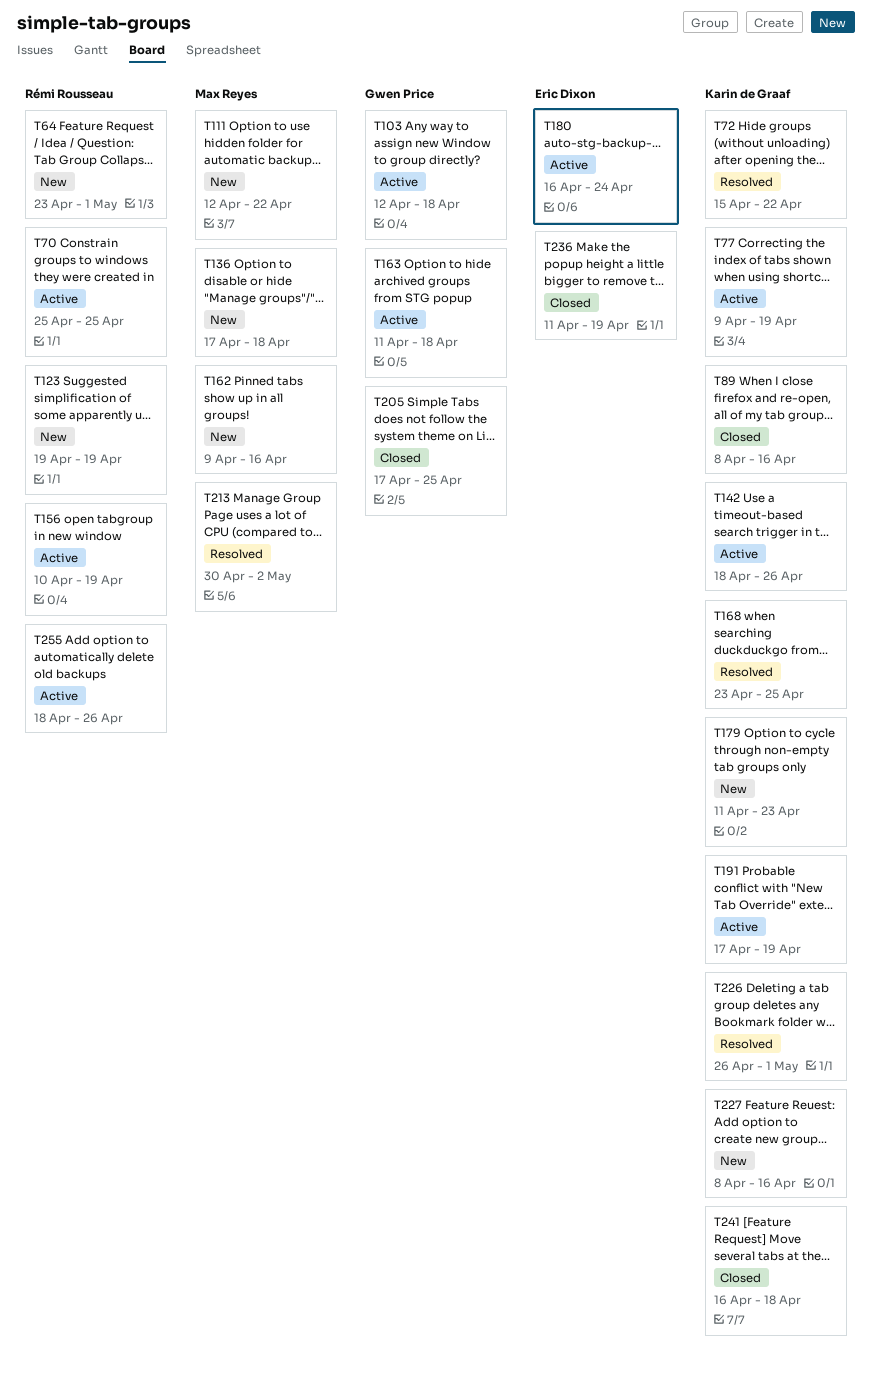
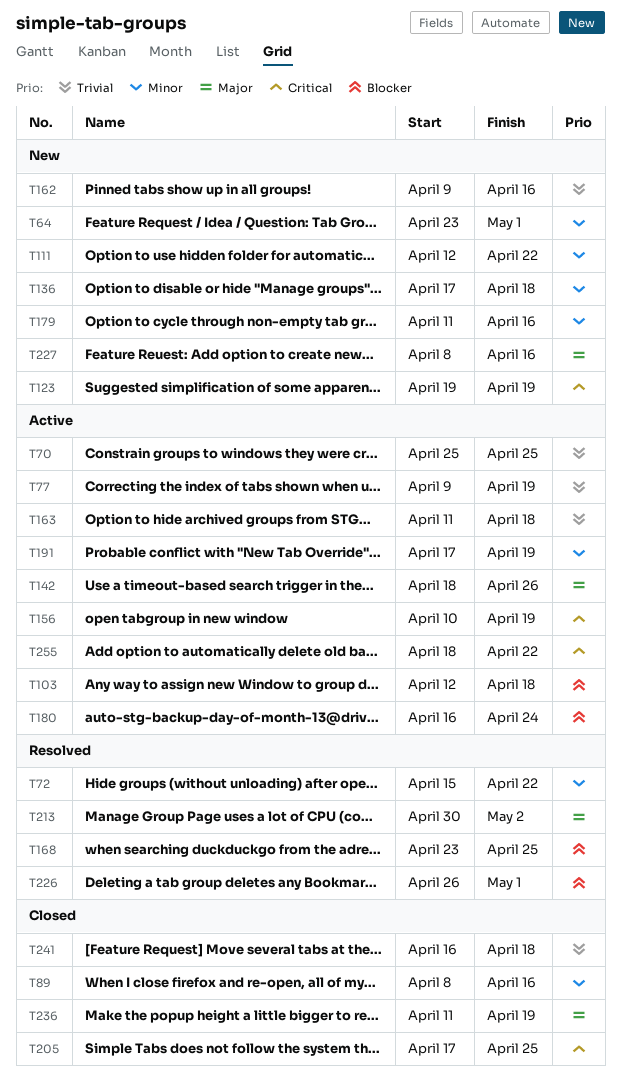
T179, due: Apr 23 -> Apr 16
T255, due: Apr 26 -> Apr 22

